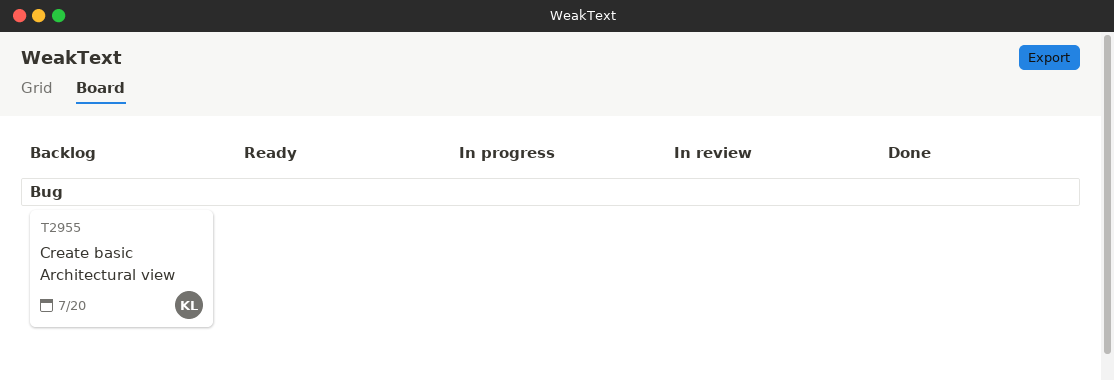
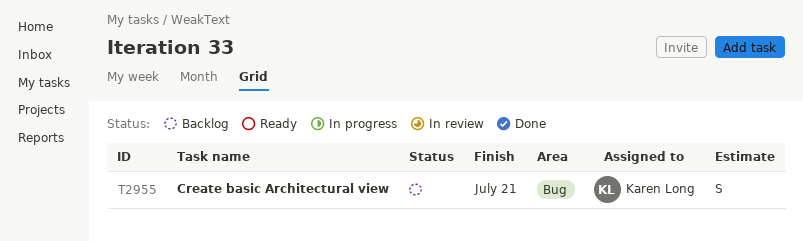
T2955, due: Jul 20 -> Jul 21

